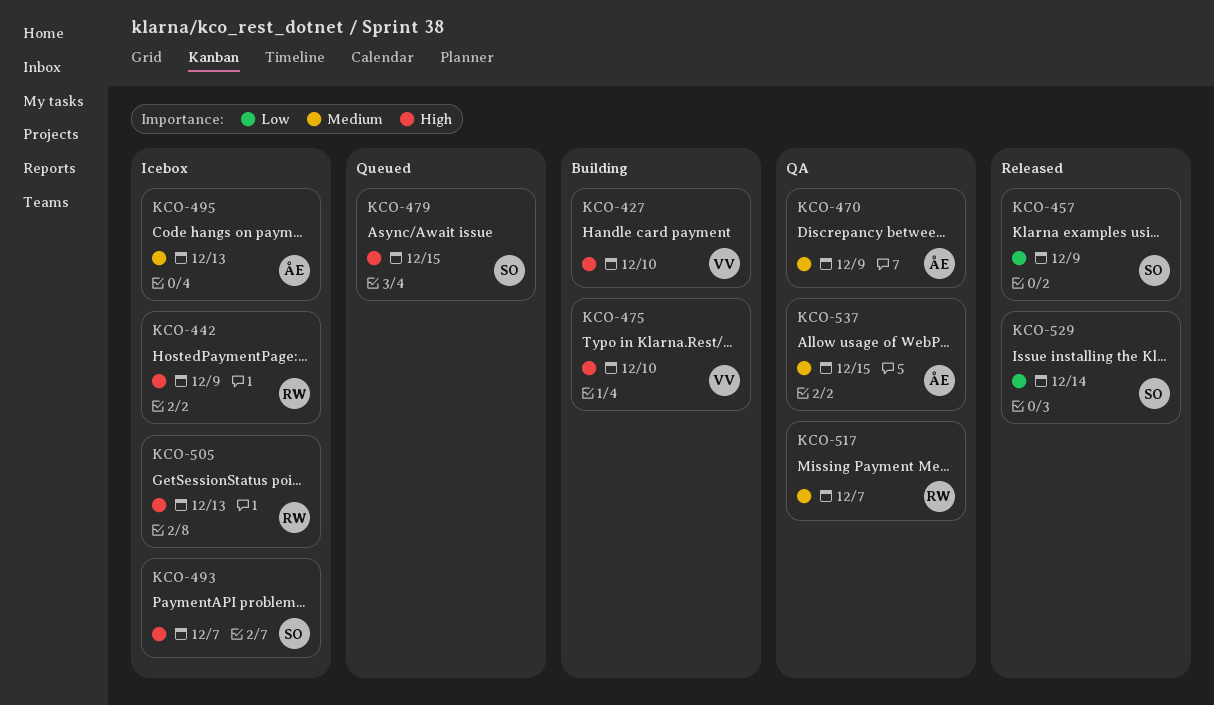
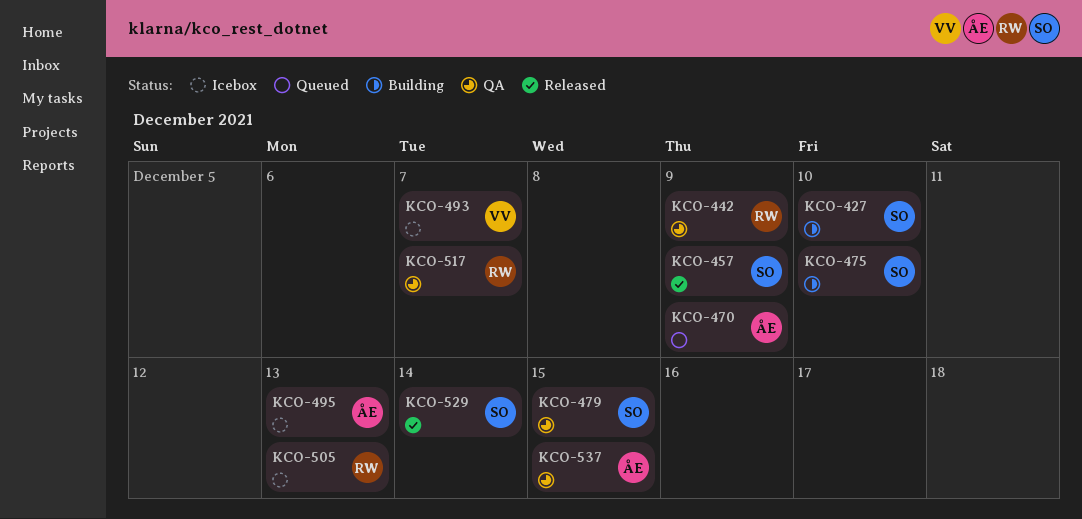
KCO-427, owner: VV -> SO
KCO-442, status: Icebox -> QA
KCO-470, status: QA -> Queued
KCO-475, owner: VV -> SO
KCO-479, status: Queued -> QA
KCO-493, owner: SO -> VV

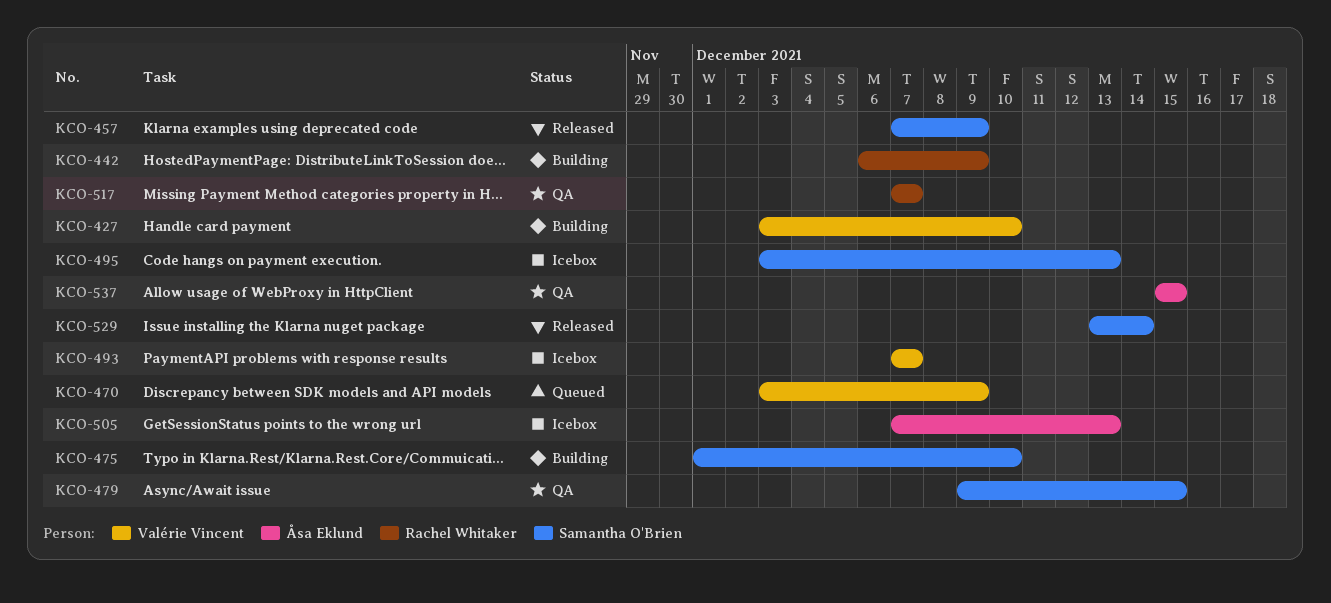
KCO-427, owner: Samantha O'Brien -> Valérie Vincent
KCO-442, status: QA -> Building
KCO-470, owner: Åsa Eklund -> Valérie Vincent
KCO-495, owner: Åsa Eklund -> Samantha O'Brien
KCO-505, owner: Rachel Whitaker -> Åsa Eklund

